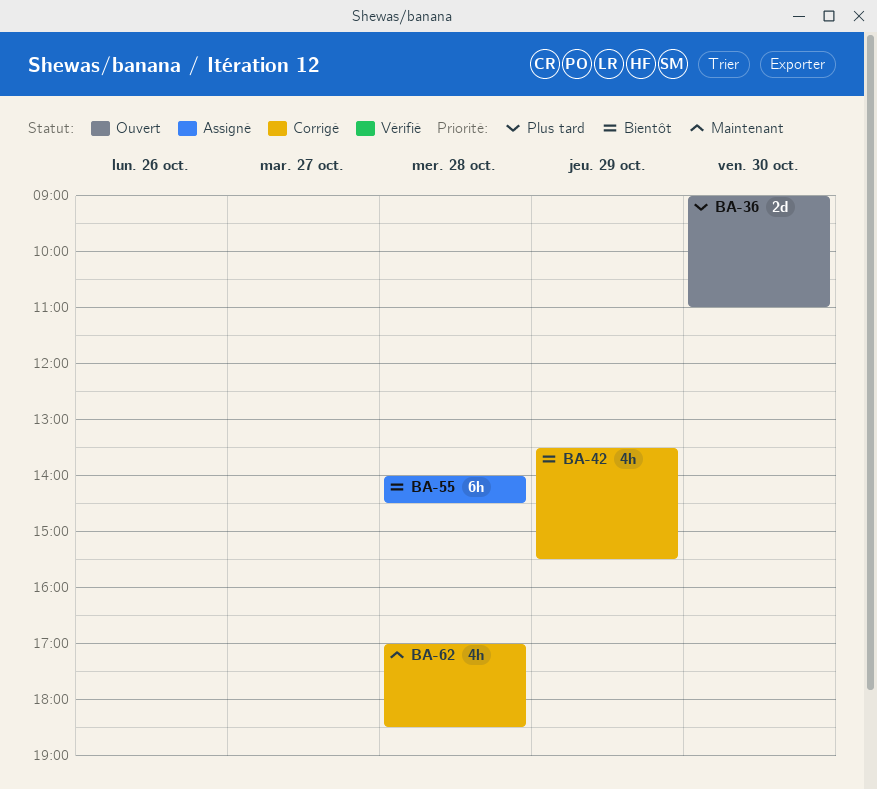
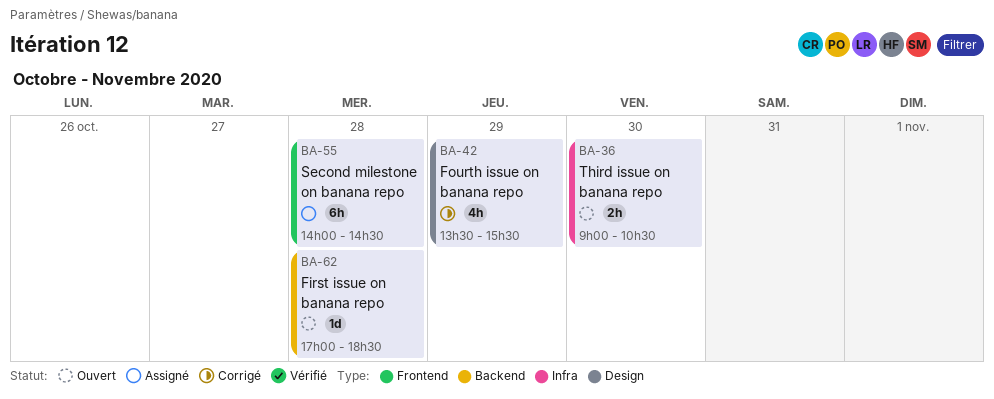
BA-36, estimate: 2d -> 2h
BA-36, ends: 11:00 -> 10:30
BA-62, status: Corrigé -> Ouvert
BA-62, estimate: 4h -> 1d

